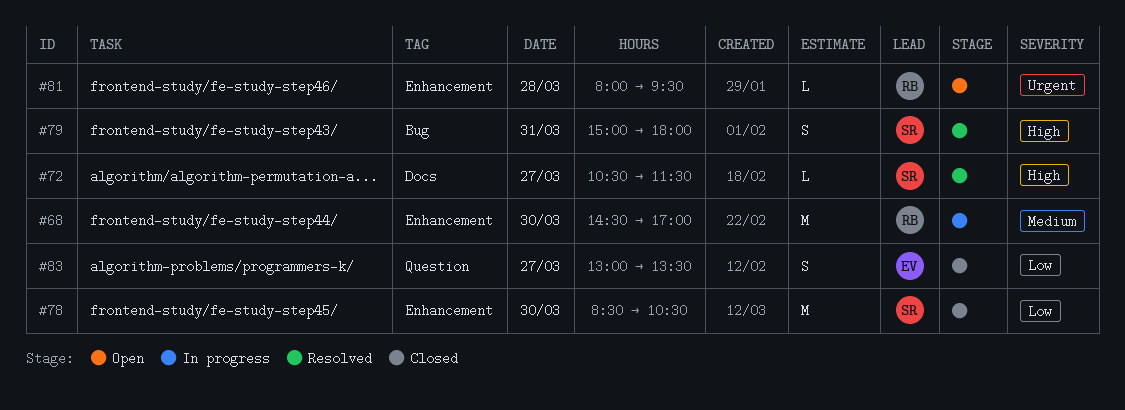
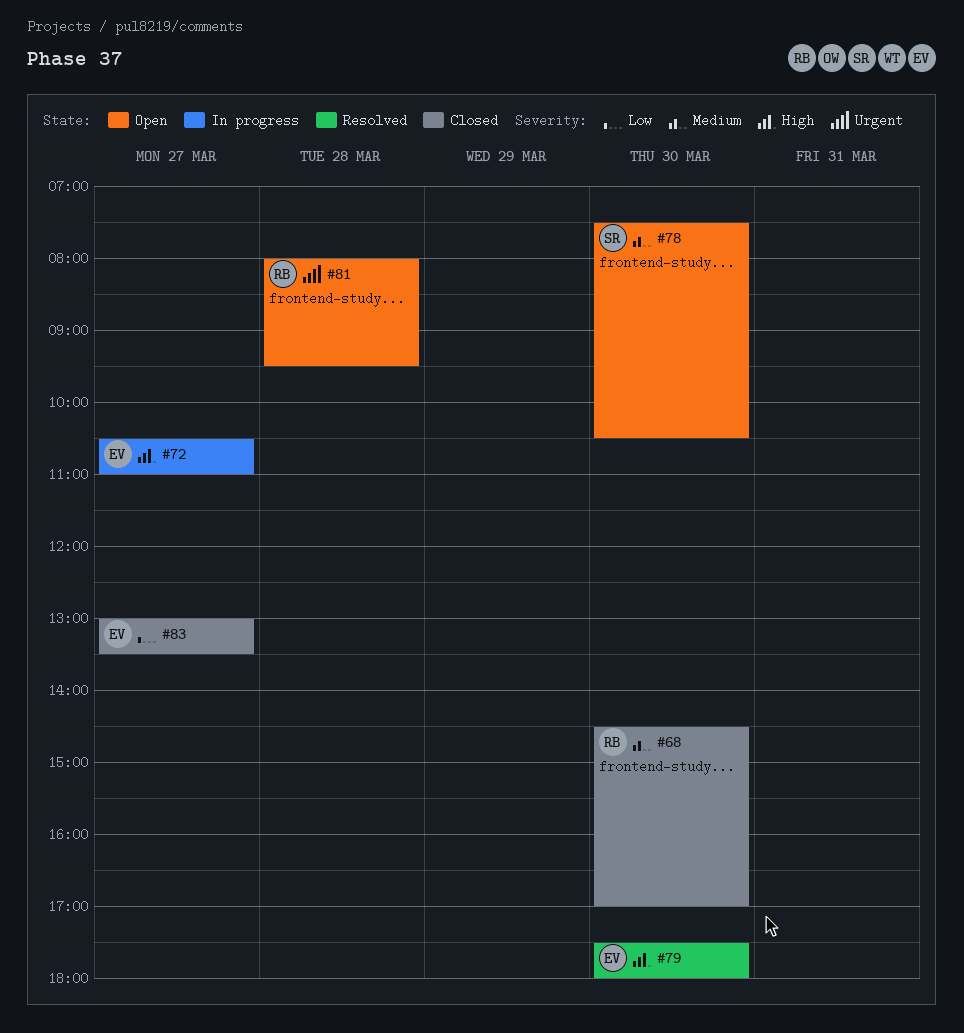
#68, status: In progress -> Closed
#72, status: Resolved -> In progress
#72, owner: SR -> EV
#72, ends: 11:30 -> 11:00
#78, status: Closed -> Open
#78, priority: Low -> Medium
#78, begins: 08:30 -> 07:30
#79, owner: SR -> EV
#79, day: Mar 31 -> Mar 30
#79, begins: 15:00 -> 17:30

